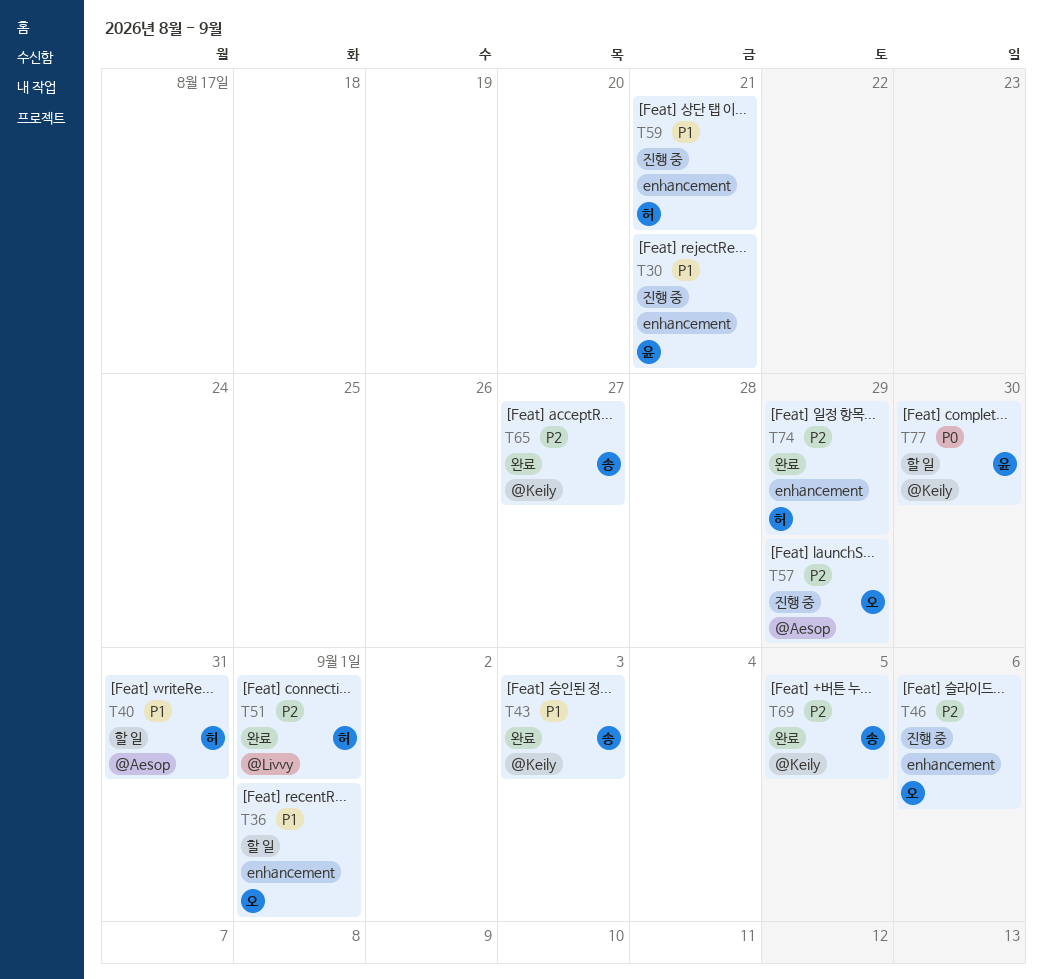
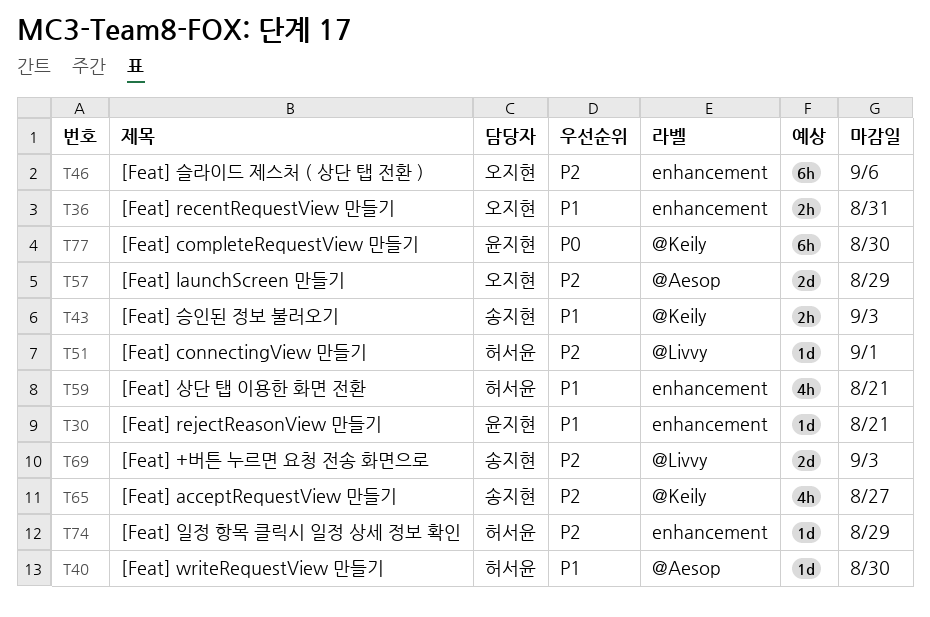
T36, due: Sep 1 -> Aug 31
T40, due: Aug 31 -> Aug 30
T69, label: @Keily -> @Livvy
T69, due: Sep 5 -> Sep 3

